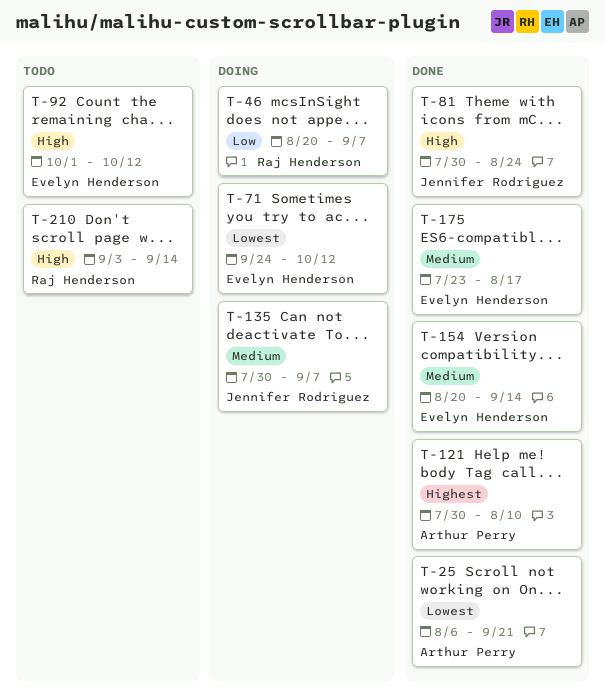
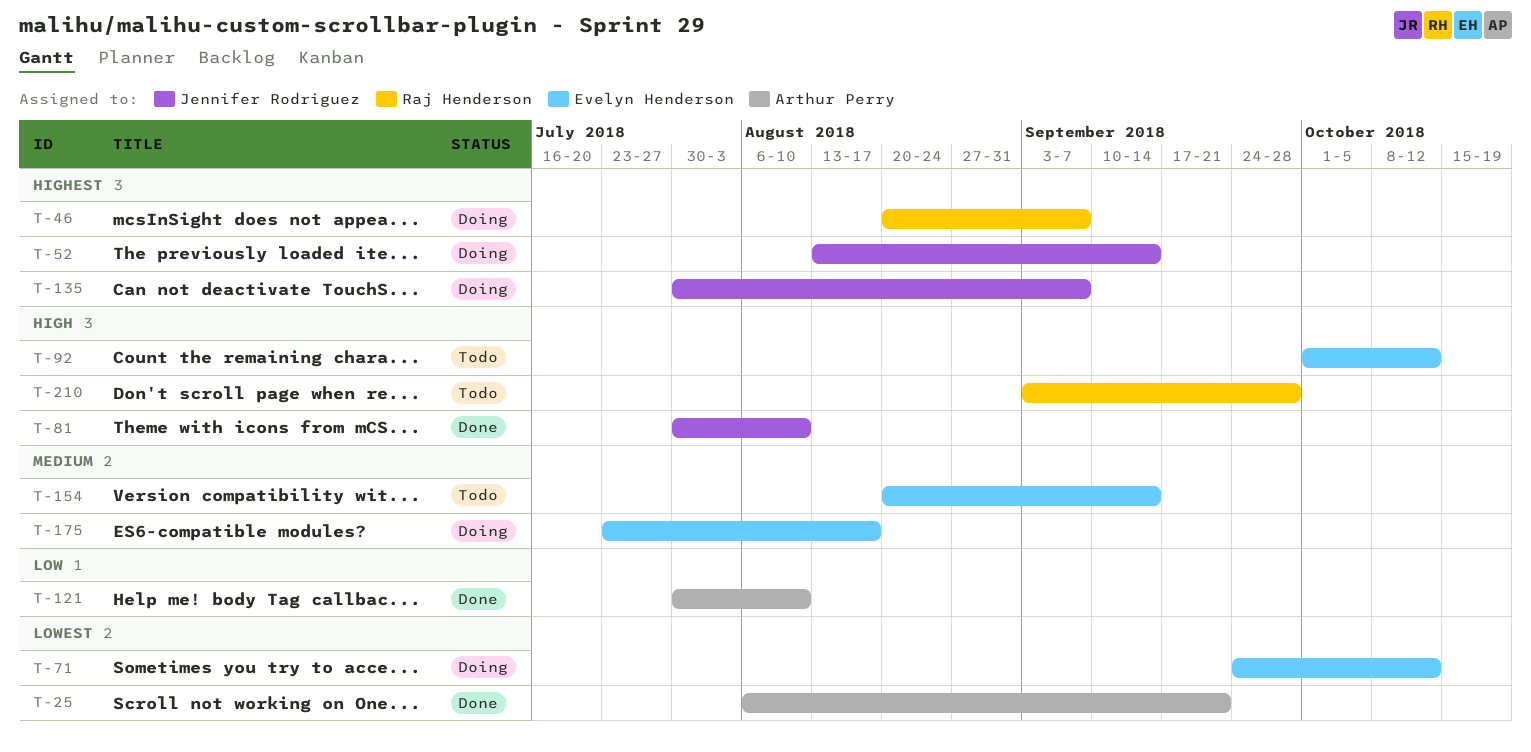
T-46, priority: Low -> Highest
T-52: none -> present
T-81, due: Aug 24 -> Aug 10
T-121, priority: Highest -> Low
T-135, priority: Medium -> Highest
T-154, status: Done -> Todo
T-175, status: Done -> Doing
T-210, due: Sep 14 -> Sep 28

